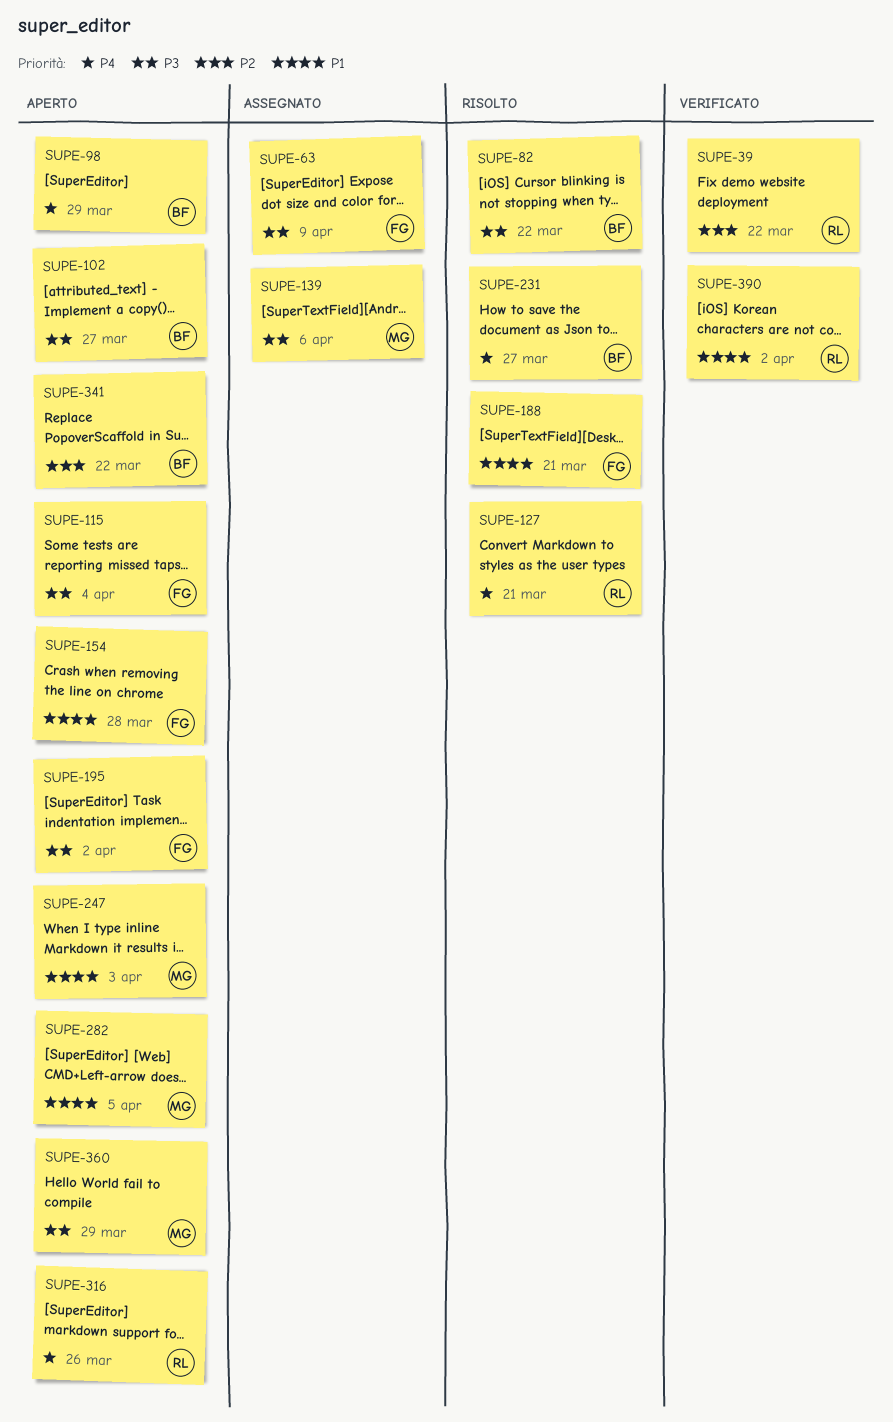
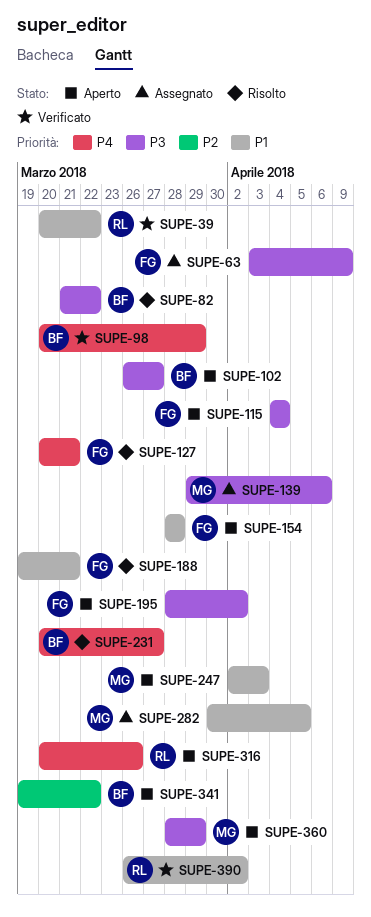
SUPE-39, priority: P2 -> P1
SUPE-98, status: Aperto -> Verificato
SUPE-127, owner: RL -> FG
SUPE-282, status: Aperto -> Assegnato

